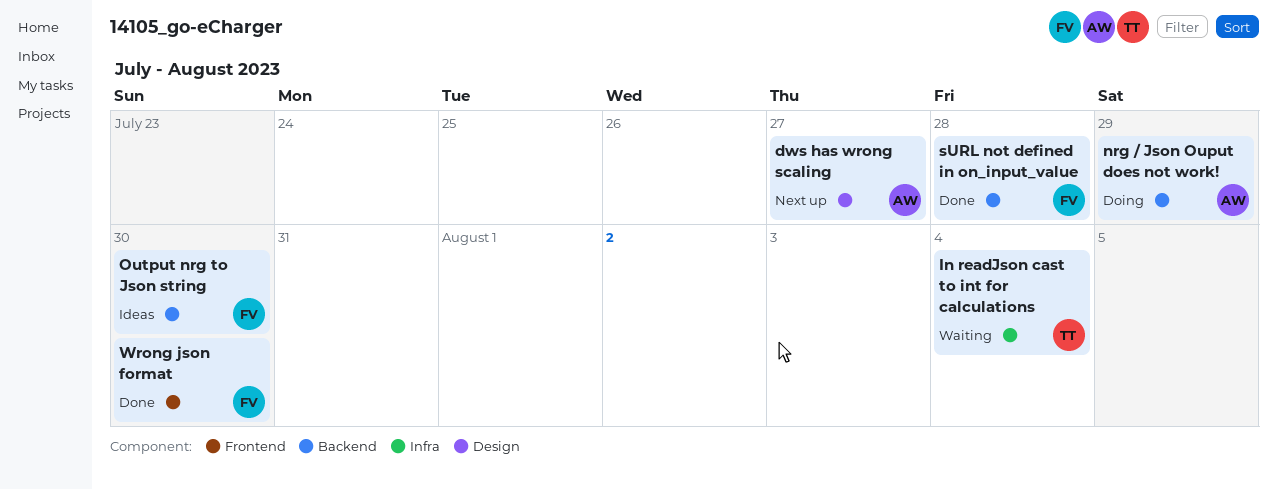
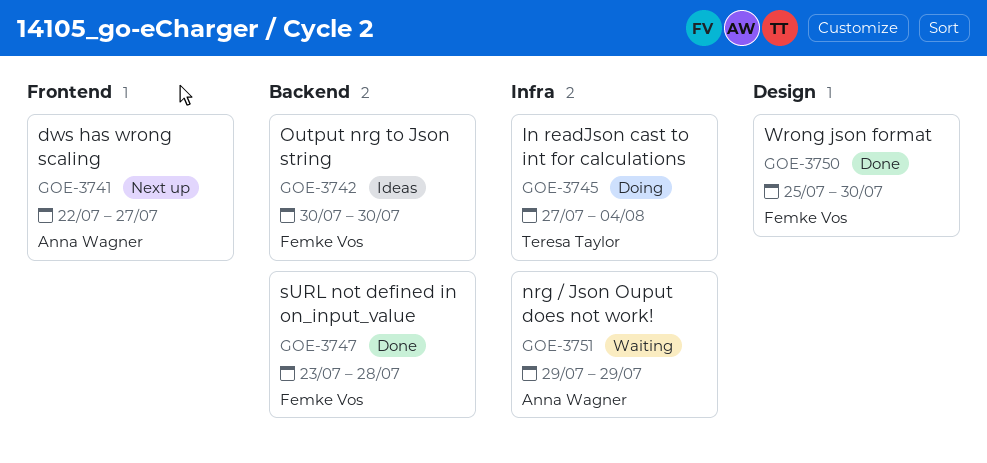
dws has wrong scaling, label: Design -> Frontend
In readJson cast to int for calculations, status: Waiting -> Doing
nrg / Json Ouput does not work!, status: Doing -> Waiting
nrg / Json Ouput does not work!, label: Backend -> Infra
Wrong json format, label: Frontend -> Design

